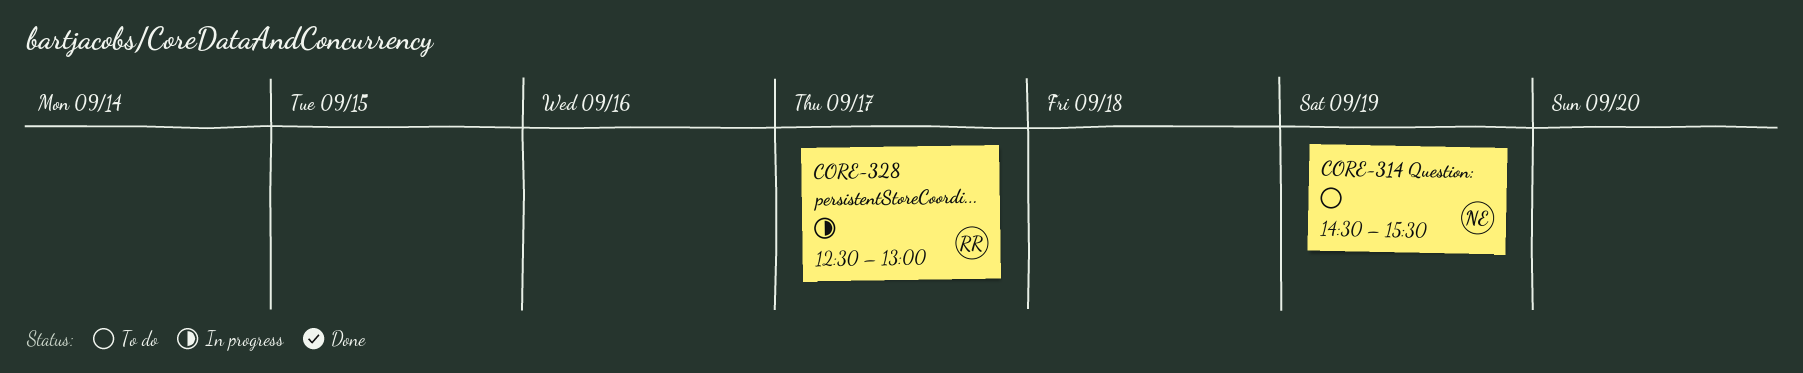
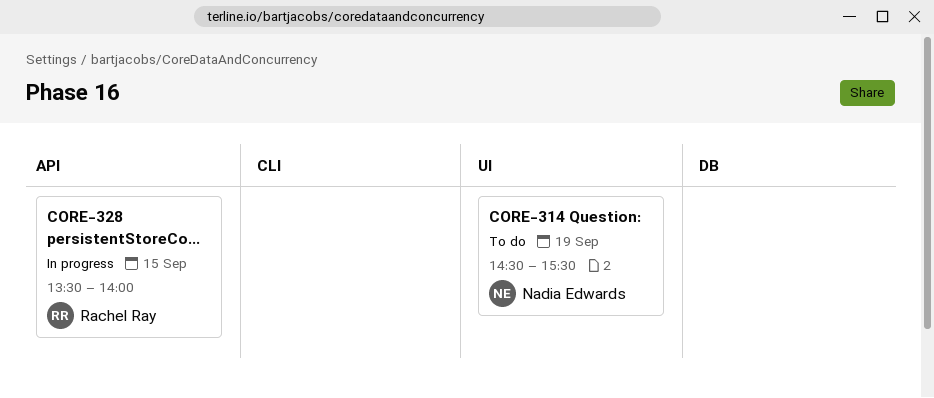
CORE-328, day: Sep 17 -> Sep 15
CORE-328, begins: 12:30 -> 13:30
CORE-328, ends: 13:00 -> 14:00

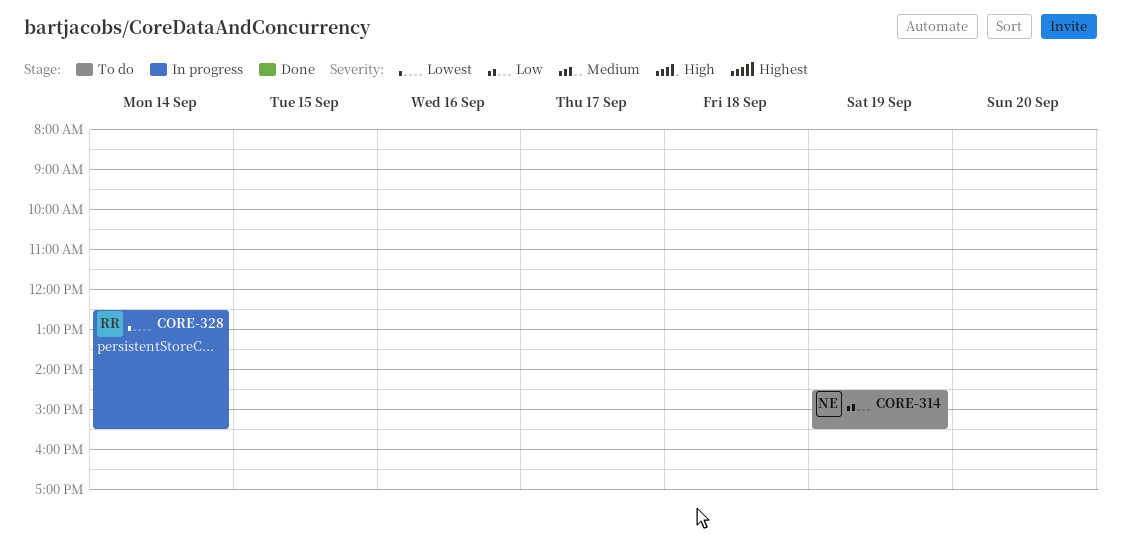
CORE-328, day: Sep 15 -> Sep 14
CORE-328, begins: 13:30 -> 12:30
CORE-328, ends: 14:00 -> 15:30

